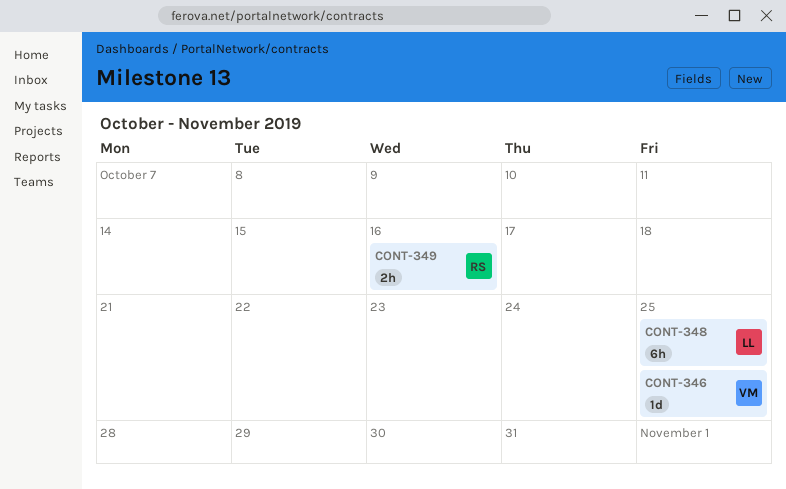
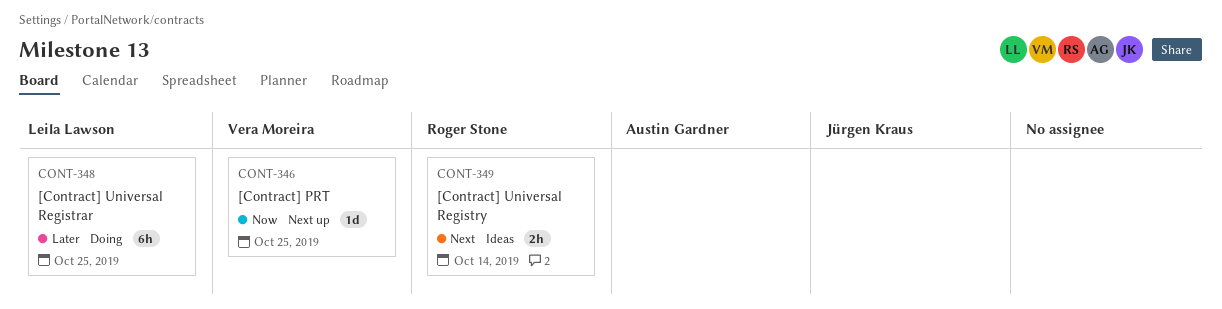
CONT-349, due: Oct 16 -> Oct 14

